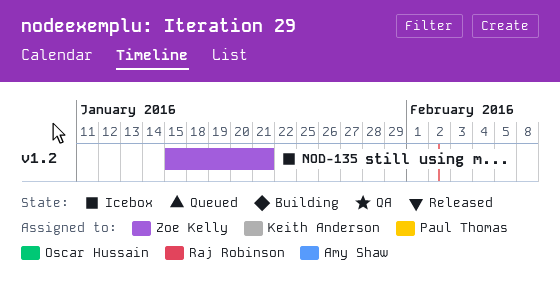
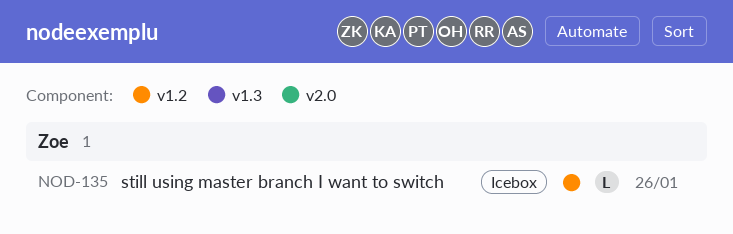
NOD-135, due: Jan 21 -> Jan 26

